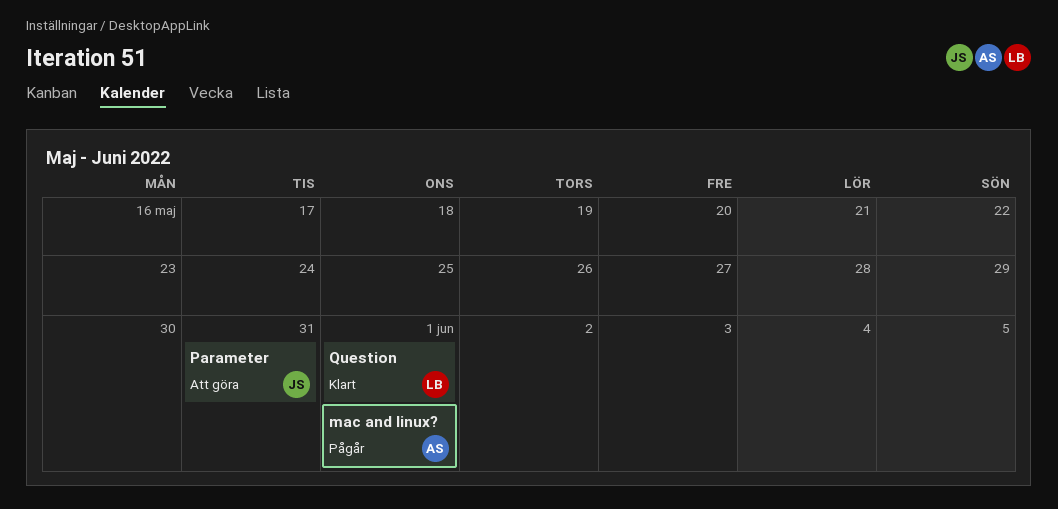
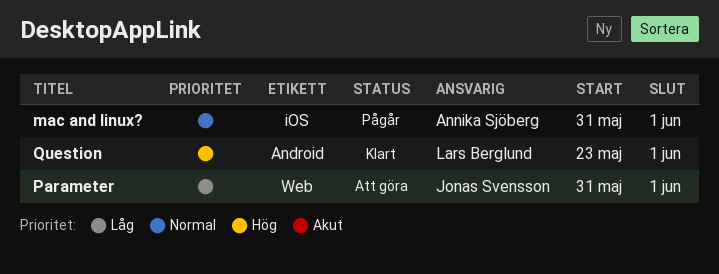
Parameter, due: May 31 -> Jun 1

